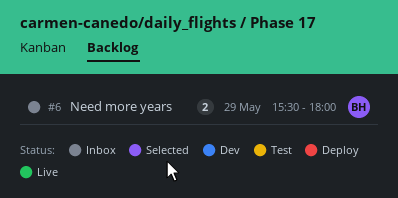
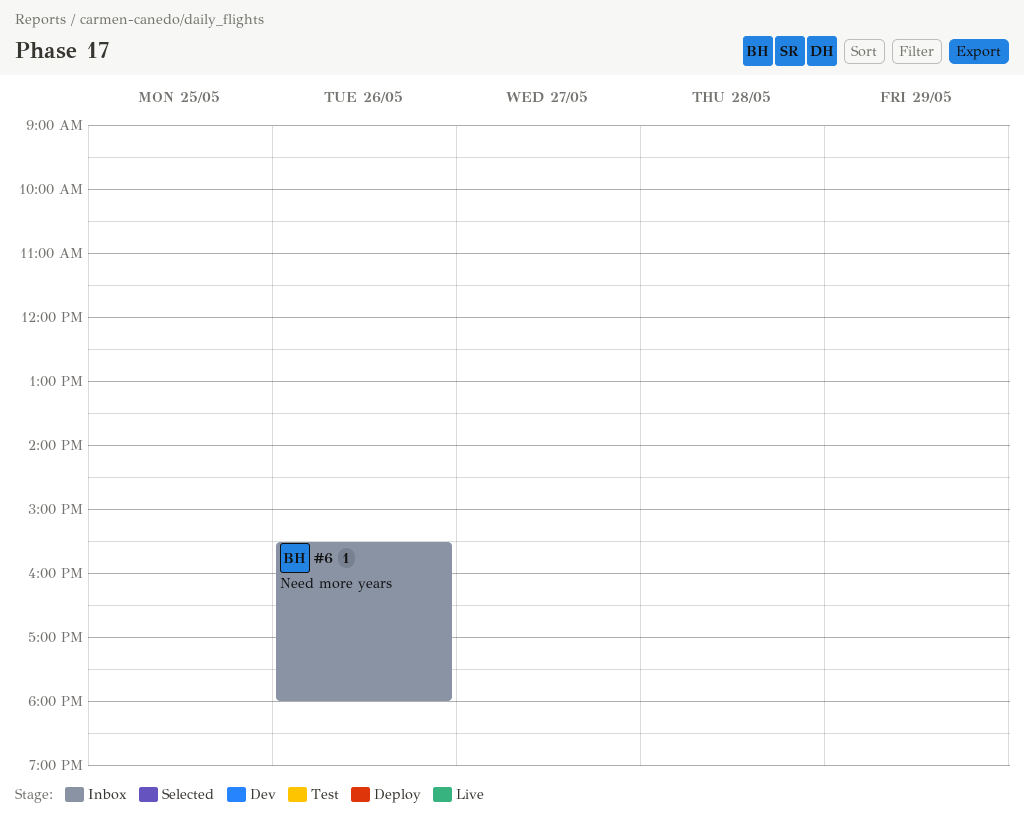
#6, estimate: 2 -> 1
#6, day: May 29 -> May 26

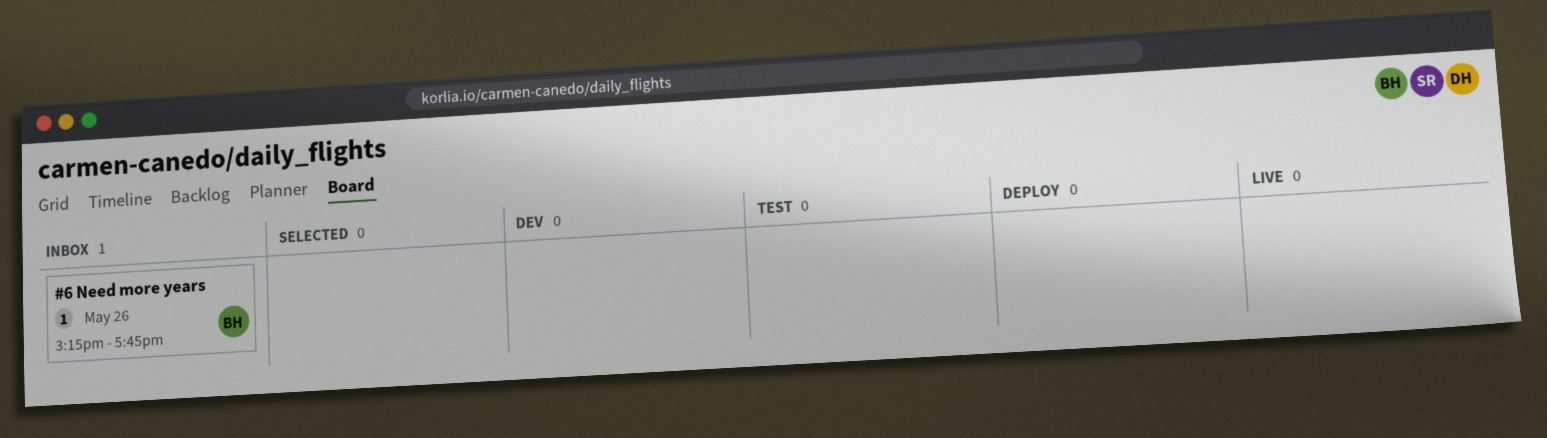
#6, begins: 15:30 -> 15:15
#6, ends: 18:00 -> 17:45

